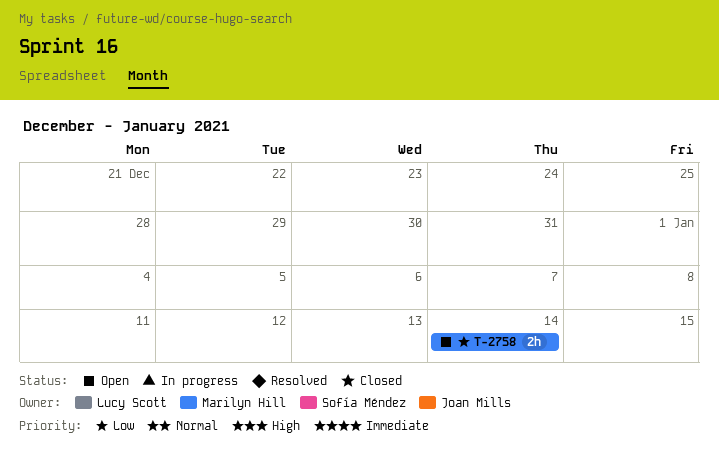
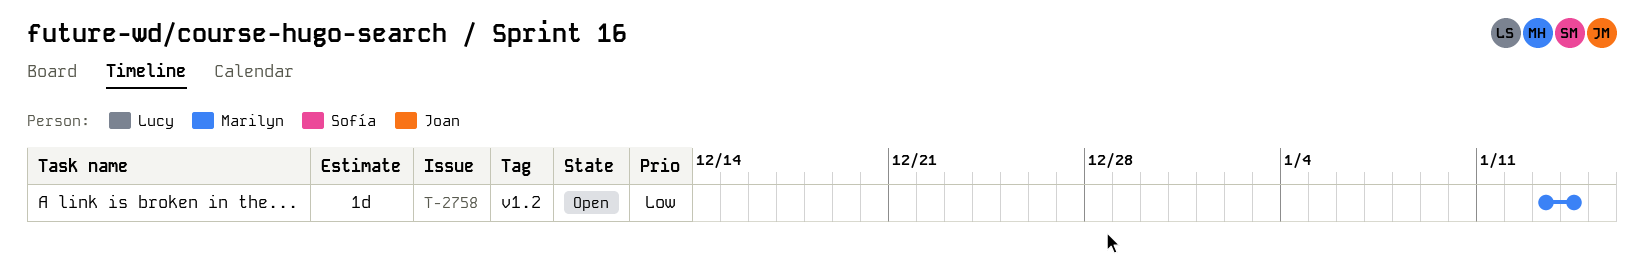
T-2758, estimate: 2h -> 1d
T-2758, start: Jan 14 -> Jan 13

